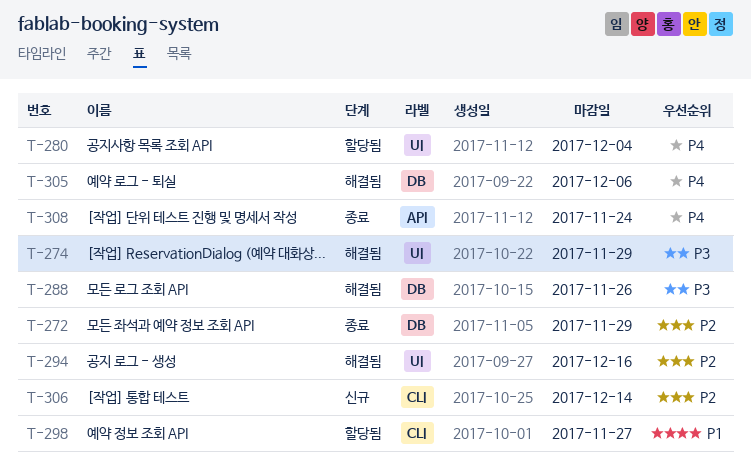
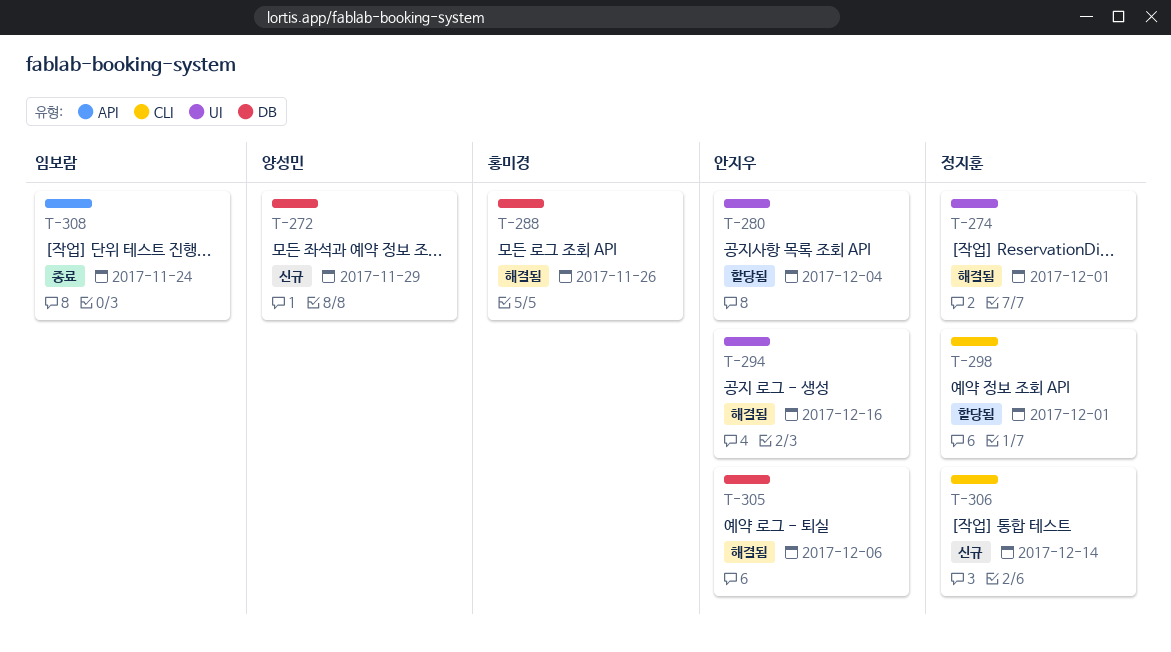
T-272, status: 종료 -> 신규
T-274, due: Nov 29 -> Dec 1
T-298, due: Nov 27 -> Dec 1

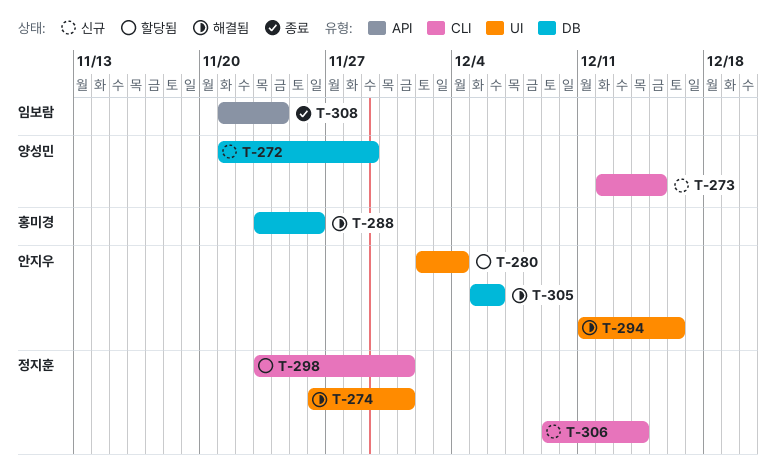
T-273: none -> present

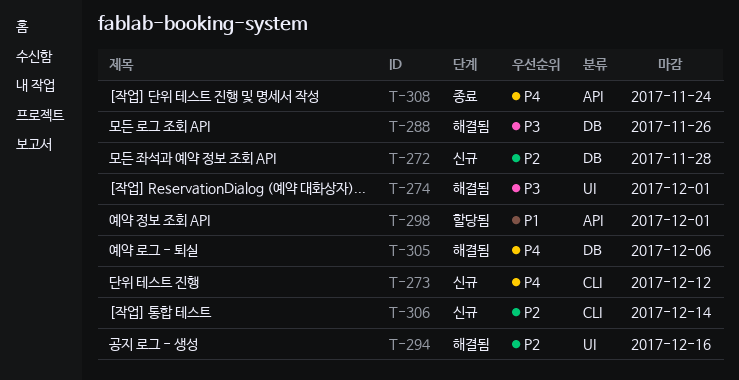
T-272, due: Nov 29 -> Nov 28
T-273, due: Dec 15 -> Dec 12
T-280: present -> none
T-298, label: CLI -> API

